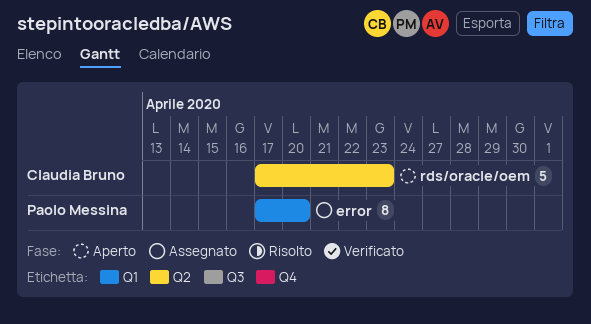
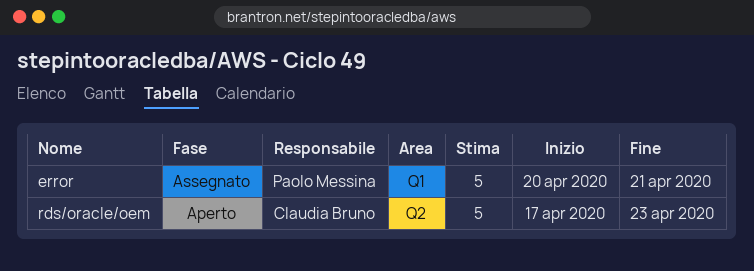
error, estimate: 8 -> 5
error, start: Apr 17 -> Apr 20
error, due: Apr 20 -> Apr 21

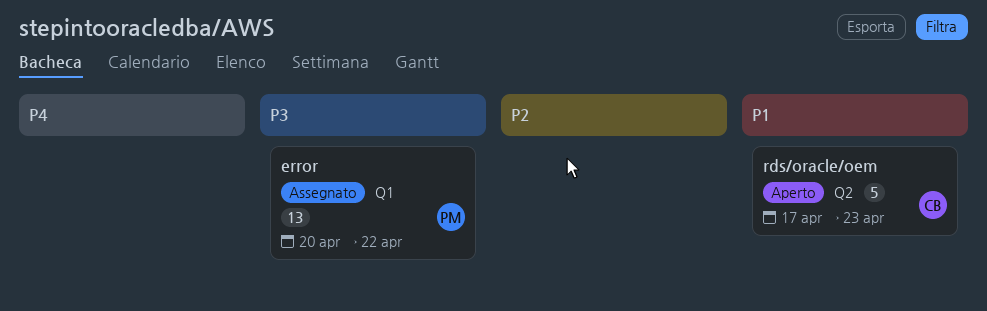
error, estimate: 5 -> 13
error, due: Apr 21 -> Apr 22

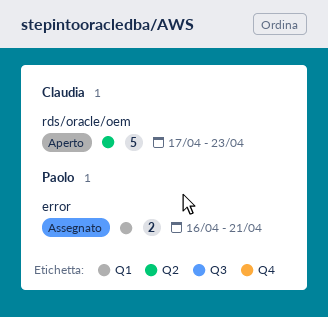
error, estimate: 13 -> 2
error, start: Apr 20 -> Apr 16
error, due: Apr 22 -> Apr 21

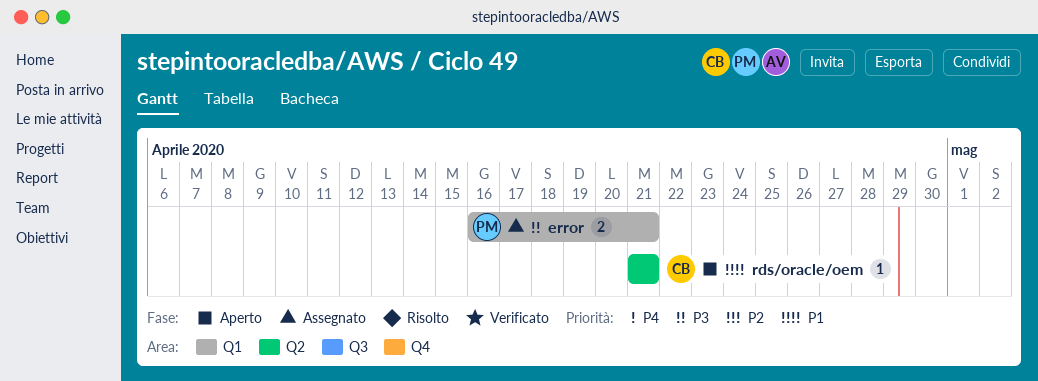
rds/oracle/oem, estimate: 5 -> 1
rds/oracle/oem, start: Apr 17 -> Apr 21
rds/oracle/oem, due: Apr 23 -> Apr 21

